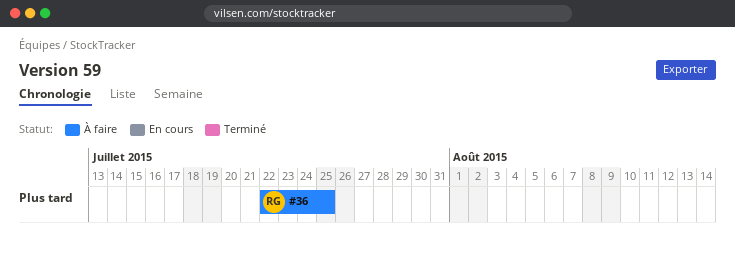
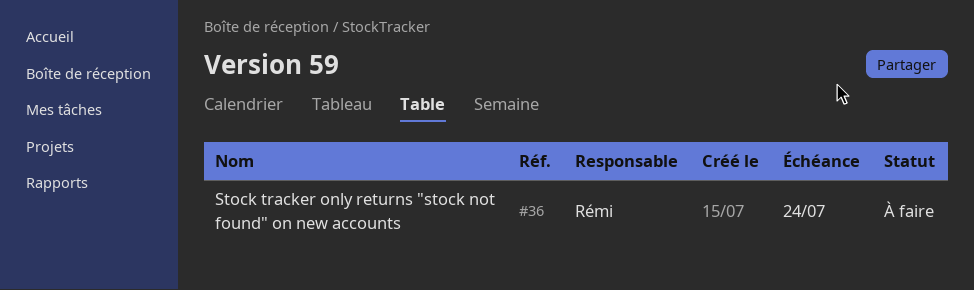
#36, due: Jul 25 -> Jul 24

